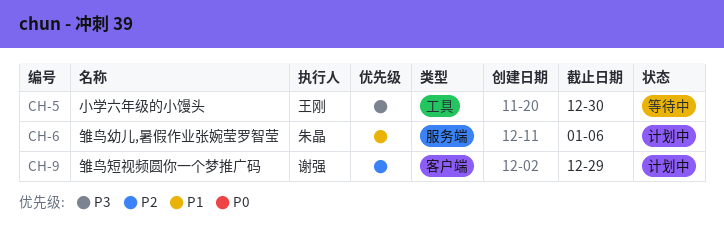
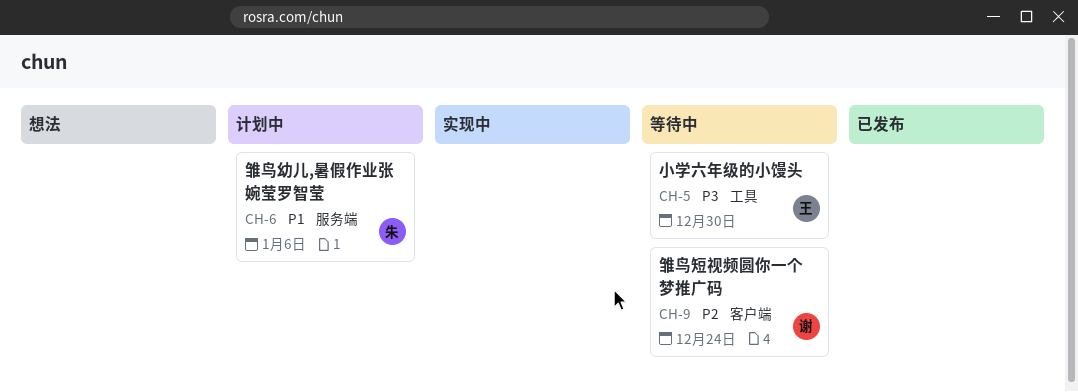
CH-9, status: 计划中 -> 等待中
CH-9, due: Dec 29 -> Dec 24

